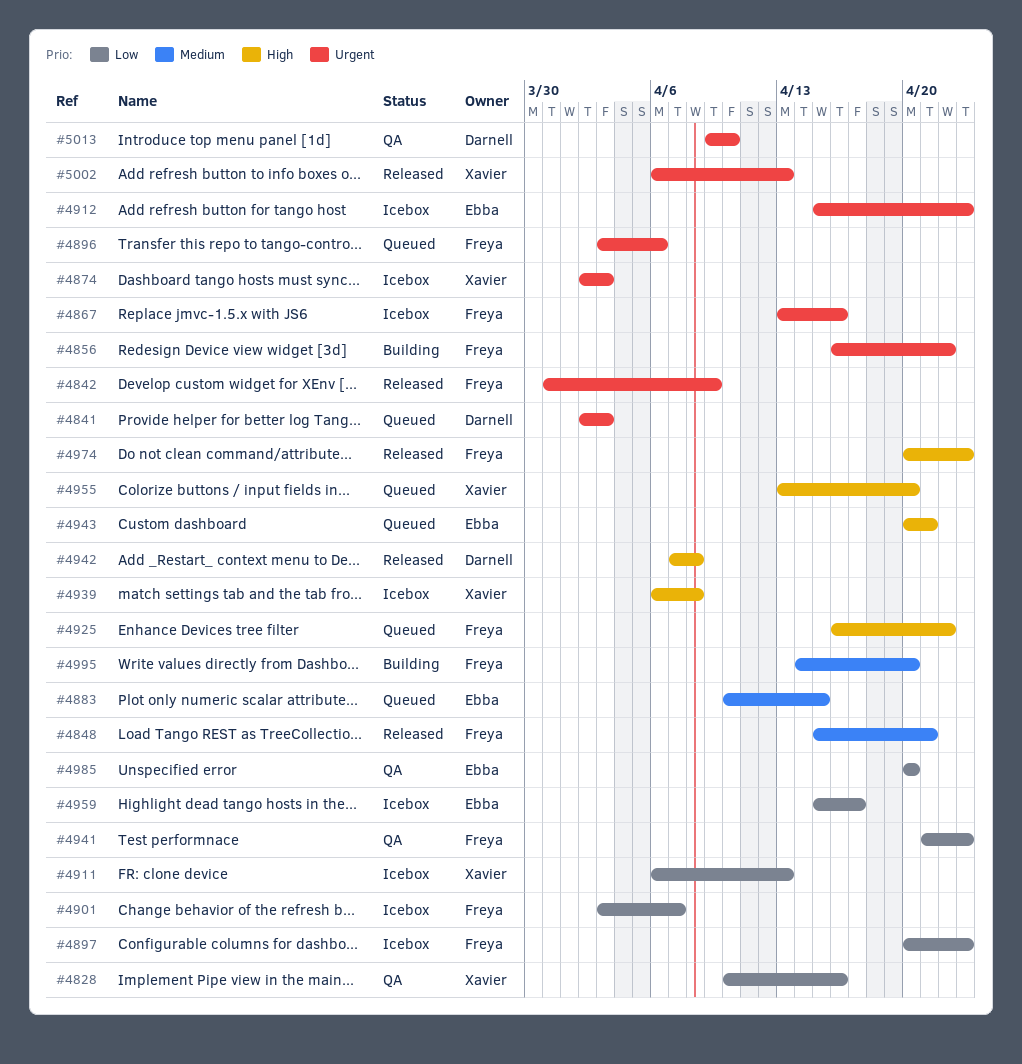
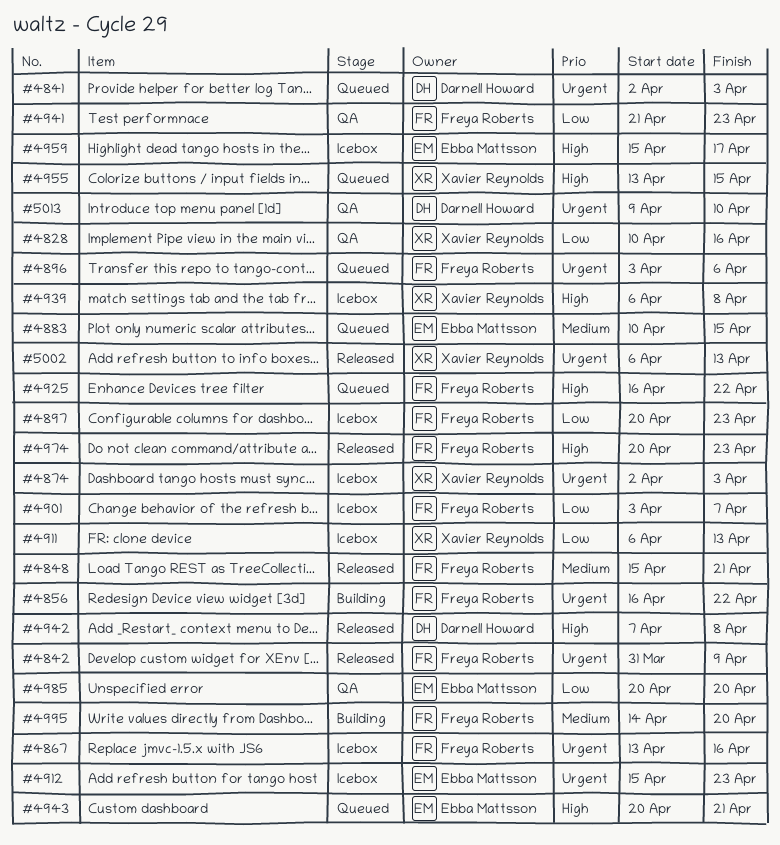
#4955, due: Apr 20 -> Apr 15
#4959, priority: Low -> High

